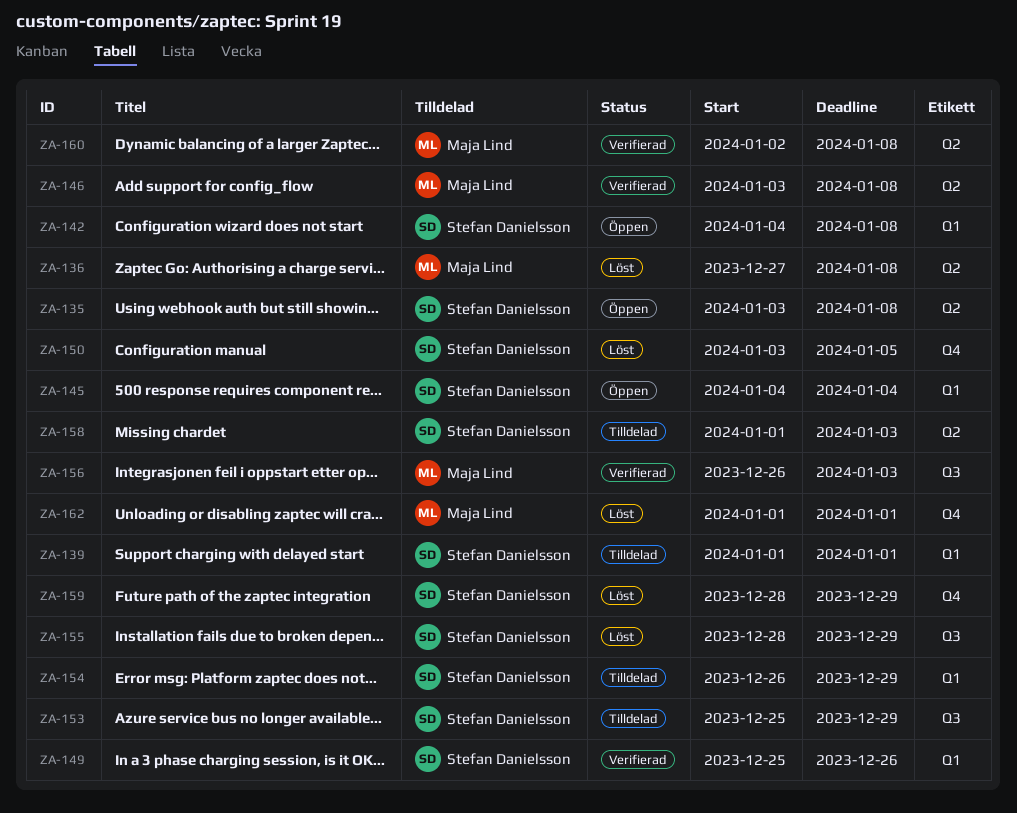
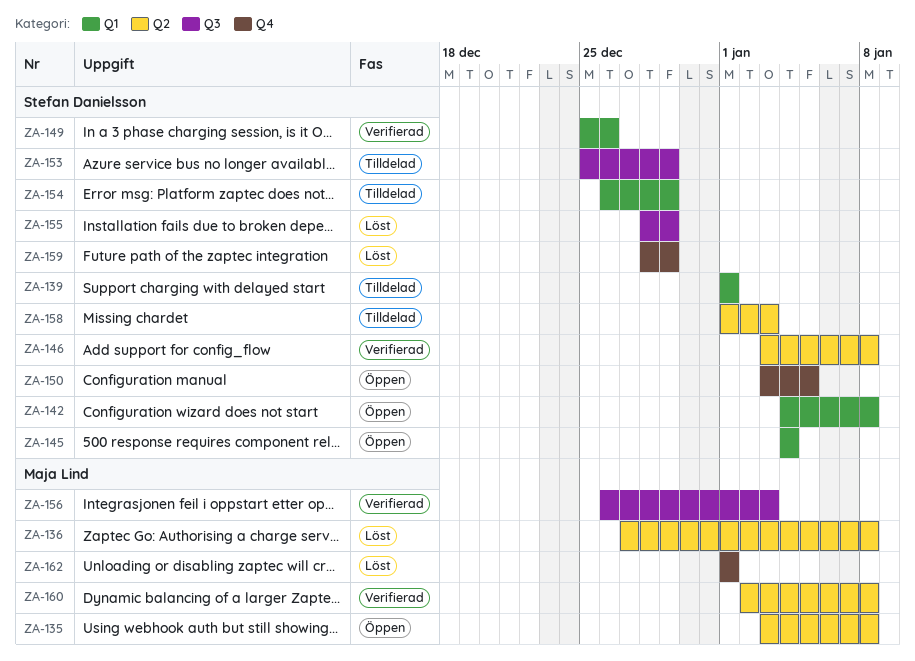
ZA-135, owner: Stefan Danielsson -> Maja Lind
ZA-146, owner: Maja Lind -> Stefan Danielsson
ZA-150, status: Löst -> Öppen

